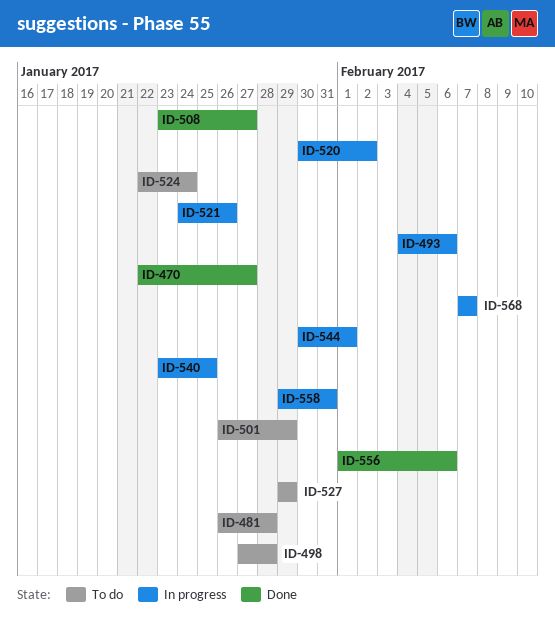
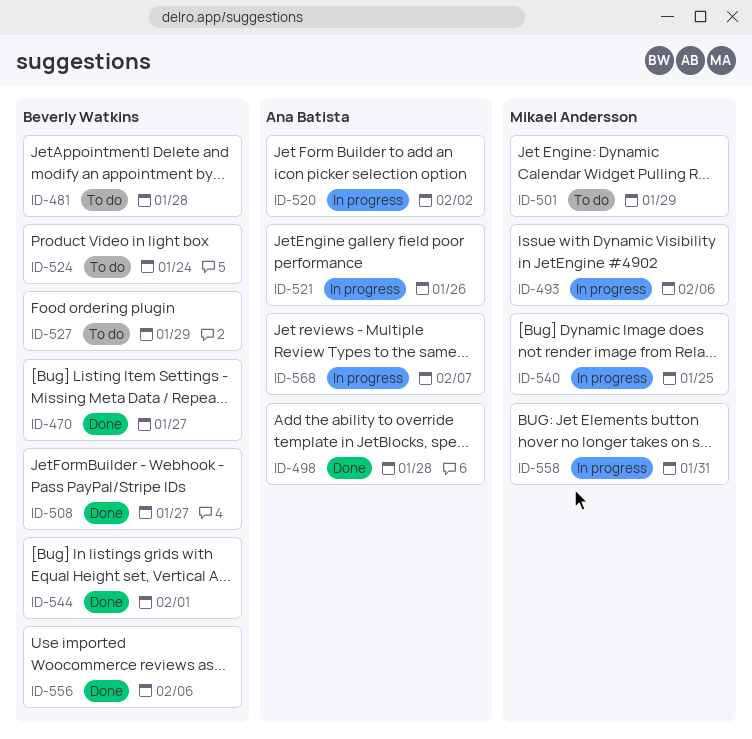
ID-498, status: To do -> Done
ID-544, status: In progress -> Done

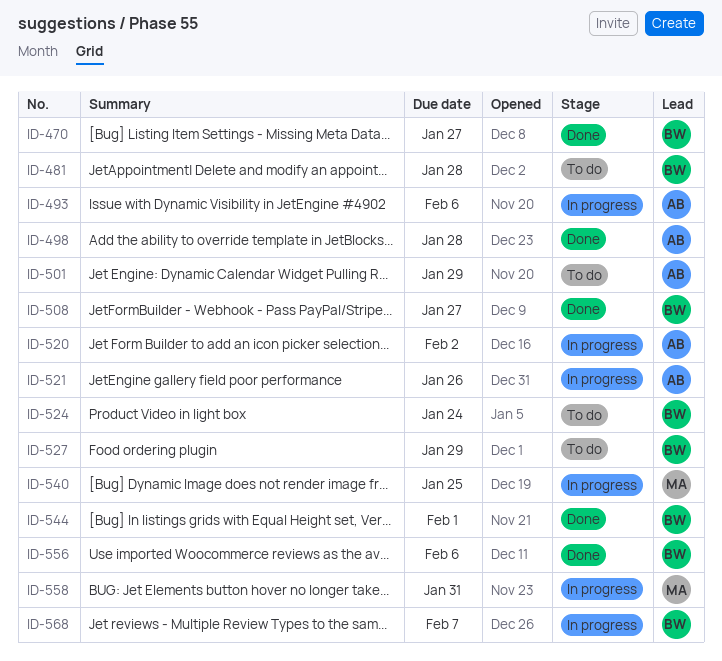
ID-493, owner: Mikael Andersson -> Ana Batista
ID-501, owner: Mikael Andersson -> Ana Batista
ID-568, owner: Ana Batista -> Beverly Watkins

